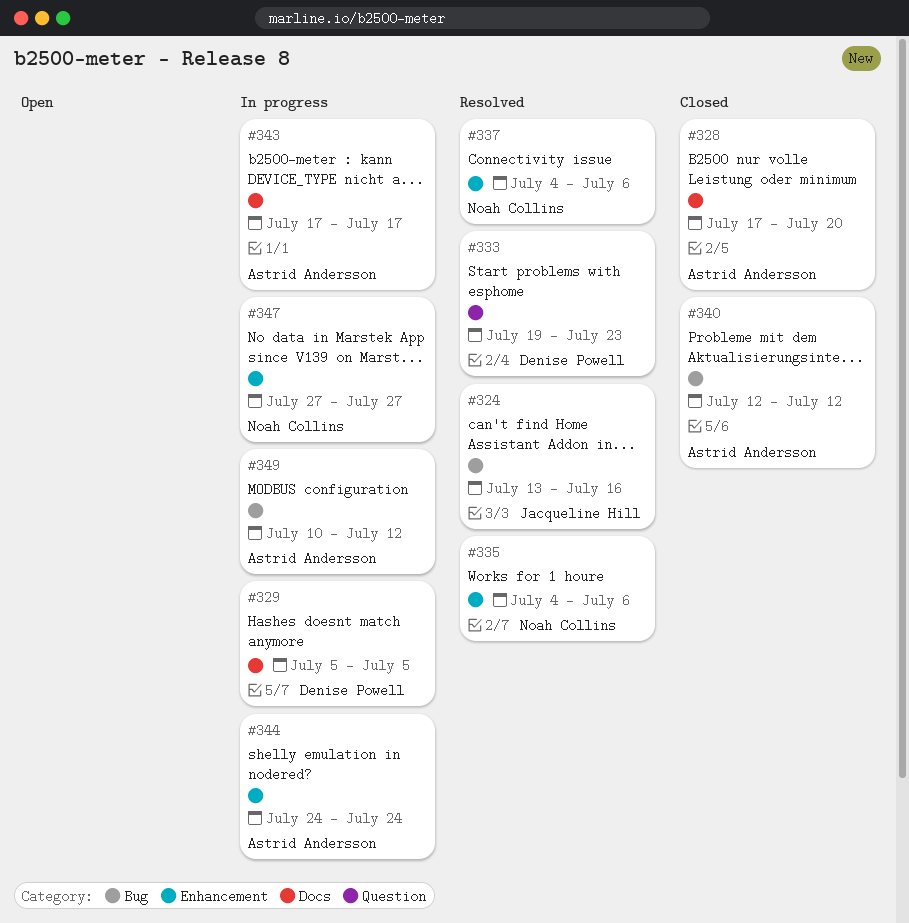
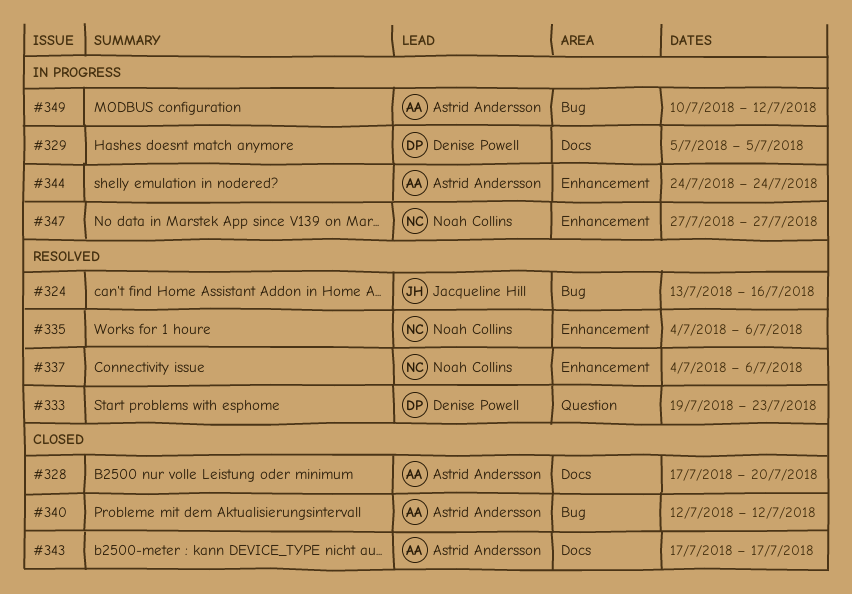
#343, status: In progress -> Closed

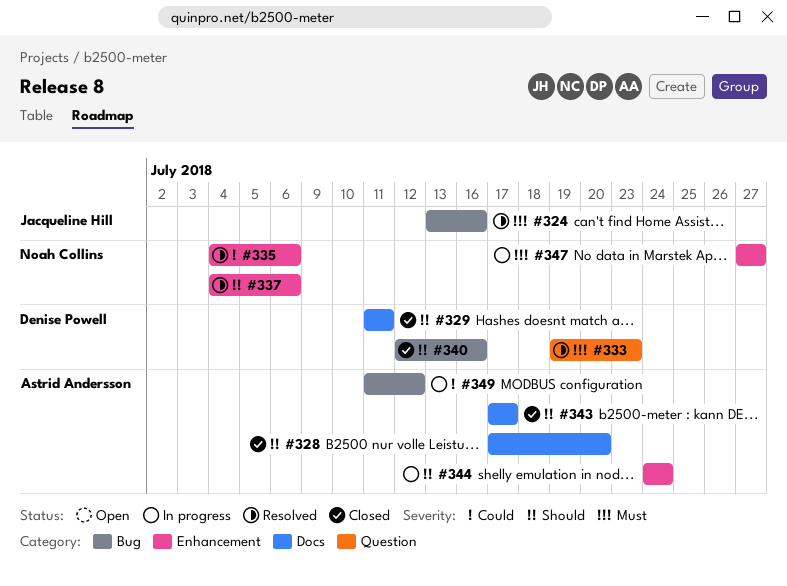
#329, status: In progress -> Closed
#329, start: Jul 5 -> Jul 11
#329, due: Jul 5 -> Jul 11
#340, owner: Astrid Andersson -> Denise Powell
#340, due: Jul 12 -> Jul 16
#349, start: Jul 10 -> Jul 11

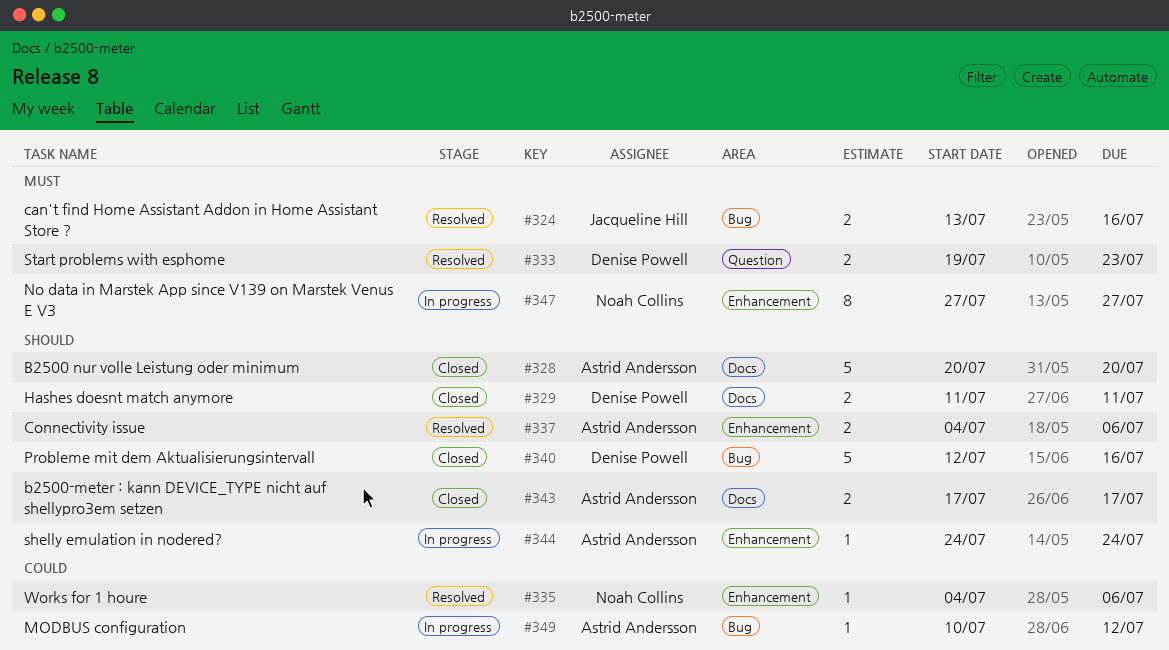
#328, start: Jul 17 -> Jul 20
#337, owner: Noah Collins -> Astrid Andersson
#349, start: Jul 11 -> Jul 10

